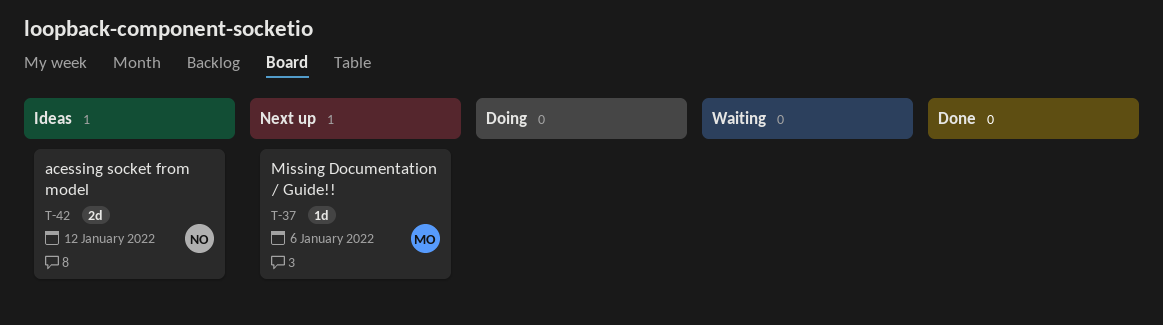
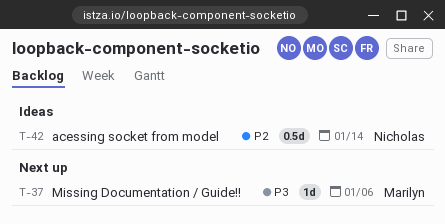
T-42, estimate: 2d -> 0.5d
T-42, due: Jan 12 -> Jan 14

